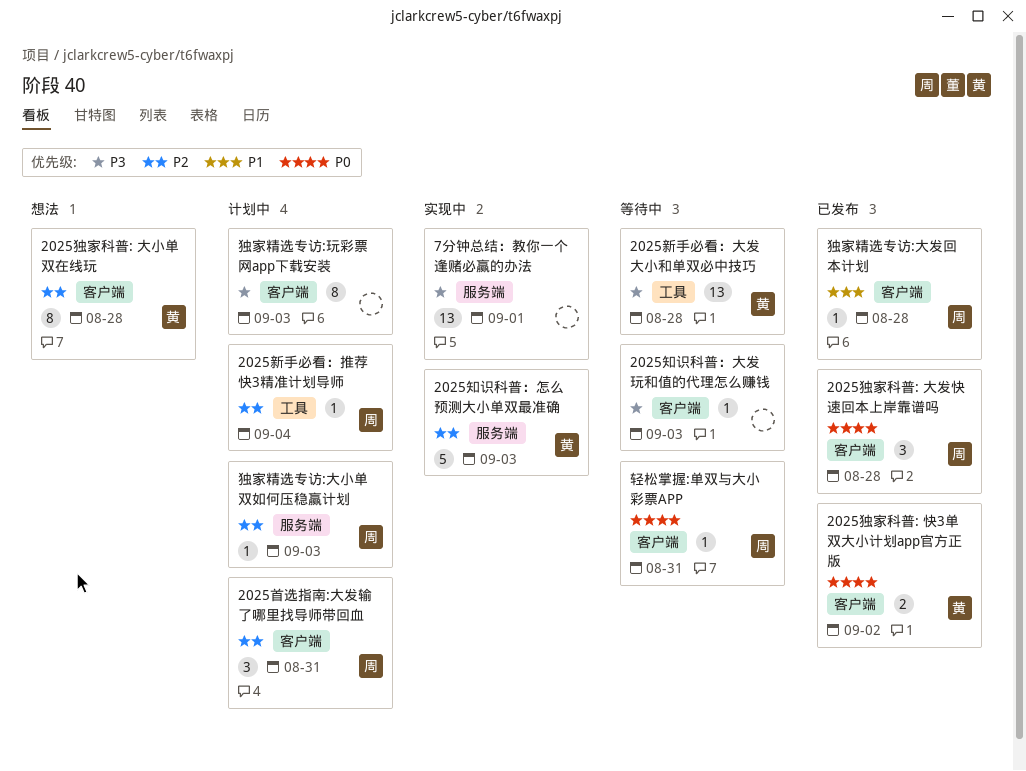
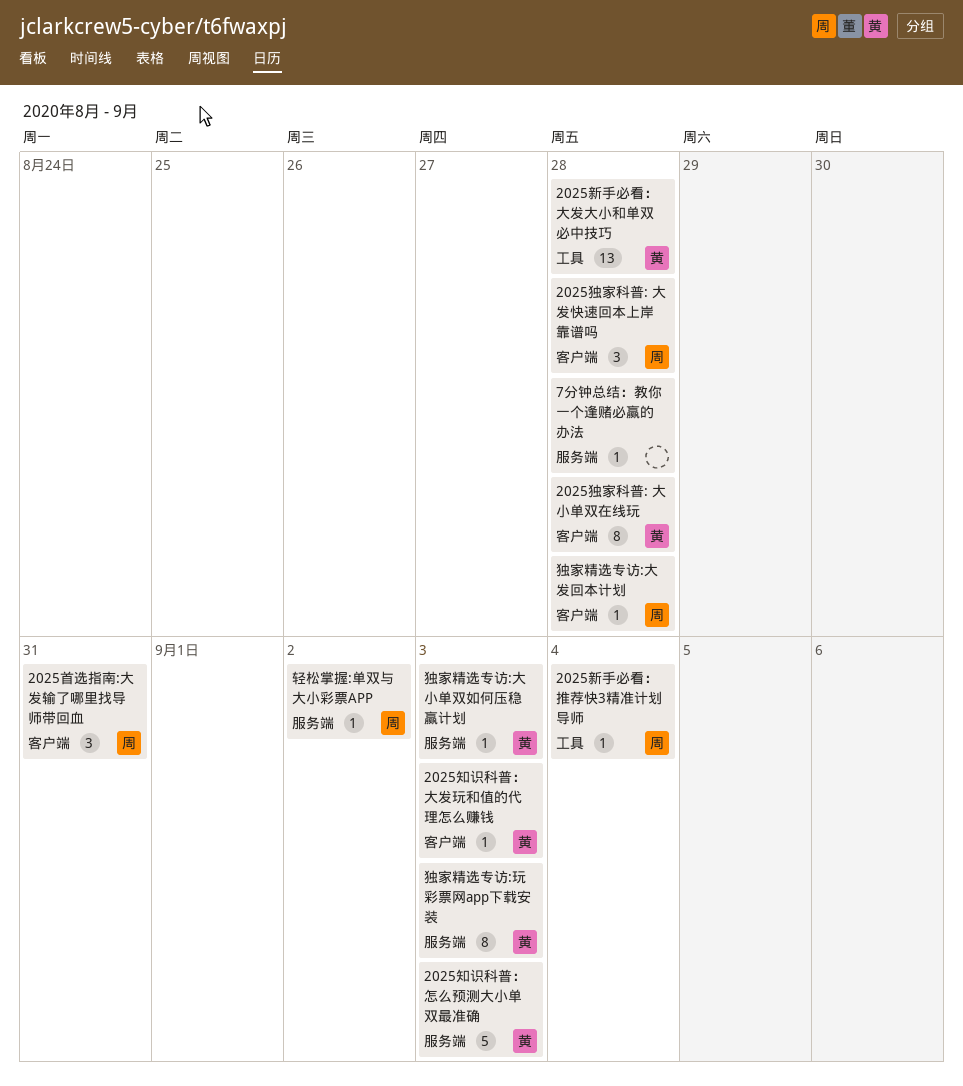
2025独家科普: 快3单双大小计划app官方正版: present -> none
2025知识科普：大发玩和值的代理怎么赚钱, owner: none -> 黄
7分钟总结：教你一个逢赌必赢的办法, estimate: 13 -> 1
7分钟总结：教你一个逢赌必赢的办法, due: Sep 1 -> Aug 28
独家精选专访:大小单双如何压稳赢计划, owner: 周 -> 黄
独家精选专访:玩彩票网app下载安装, owner: none -> 黄
独家精选专访:玩彩票网app下载安装, label: 客户端 -> 服务端
轻松掌握:单双与大小彩票APP, label: 客户端 -> 服务端
轻松掌握:单双与大小彩票APP, due: Aug 31 -> Sep 2

